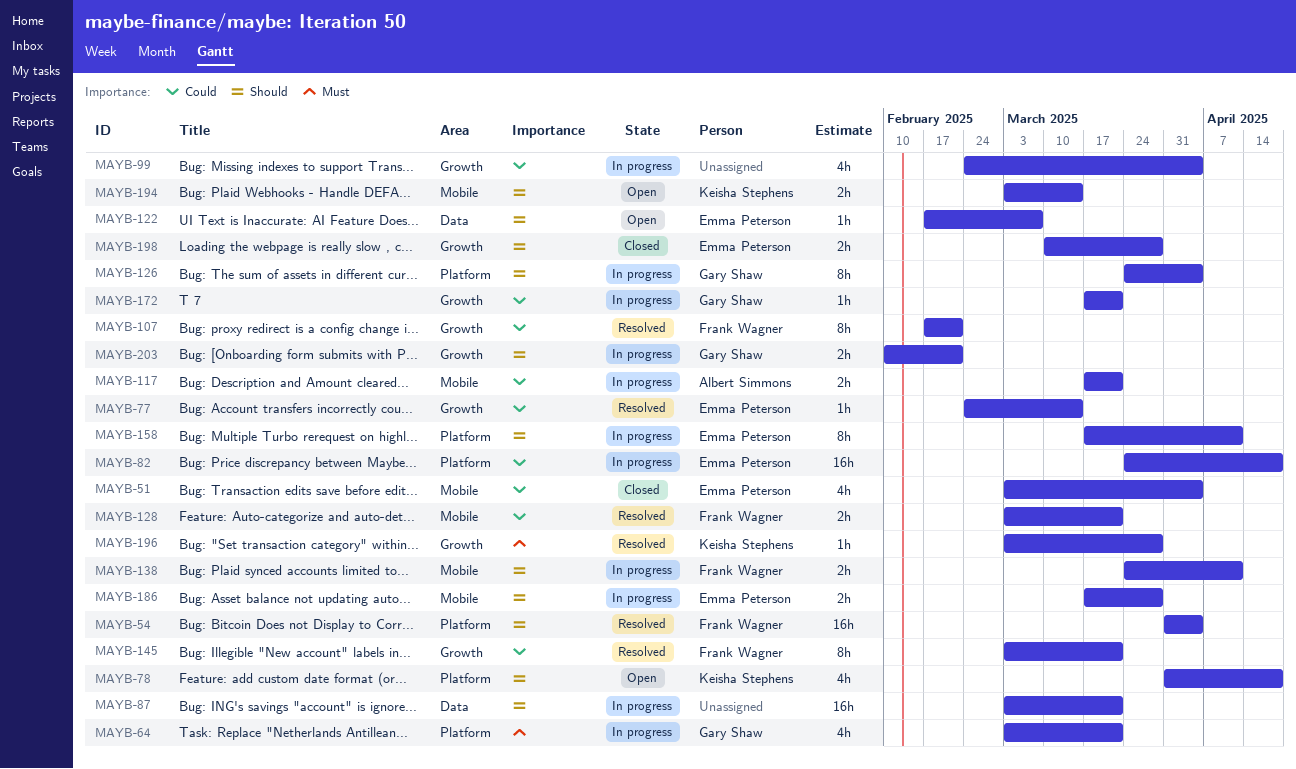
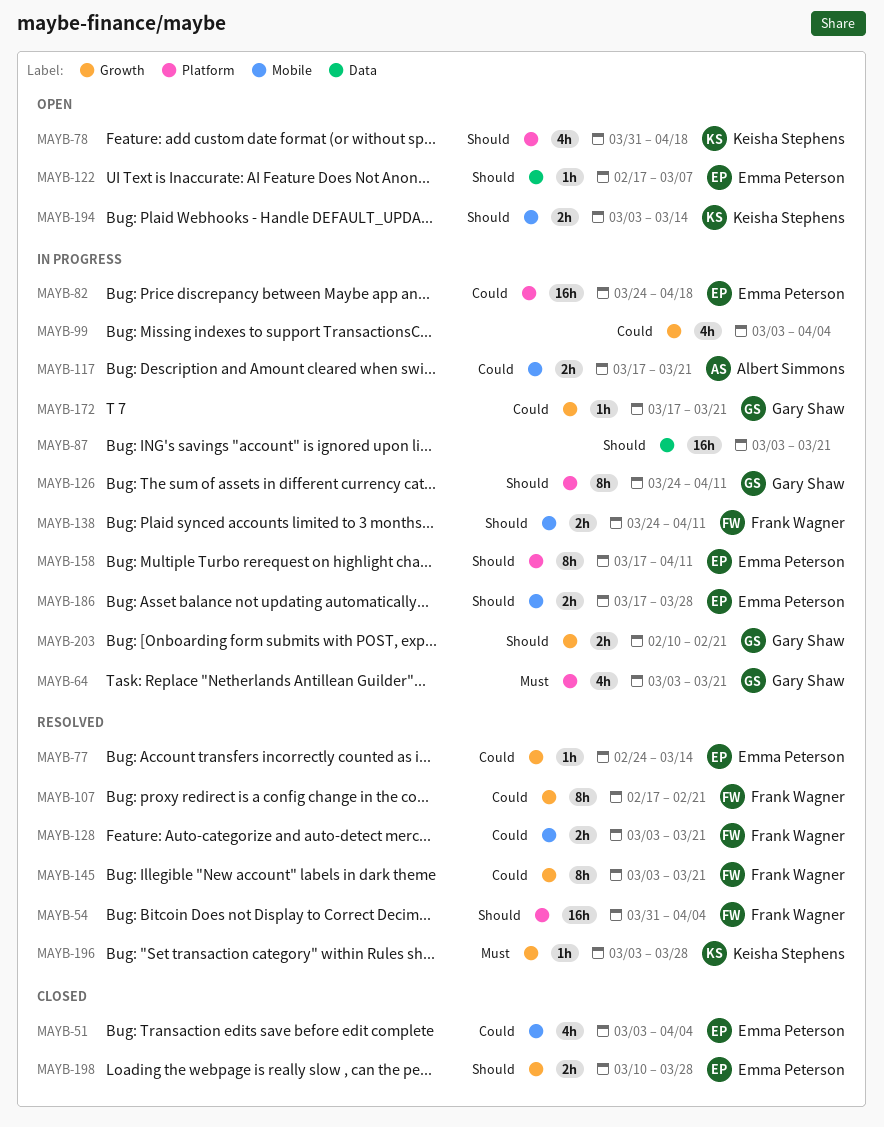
MAYB-99, start: Feb 24 -> Mar 3
MAYB-126, due: Apr 4 -> Apr 11

